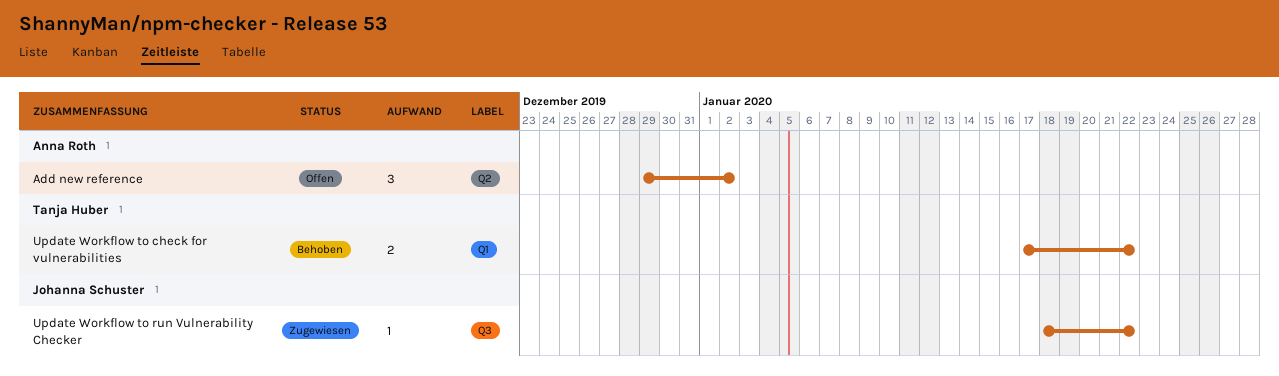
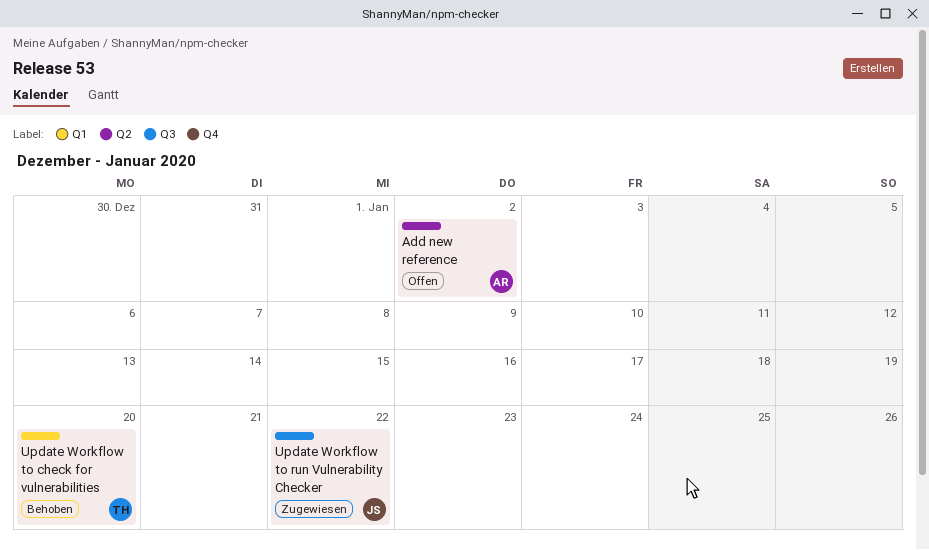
Update Workflow to check for vulnerabilities, due: Jan 22 -> Jan 20

